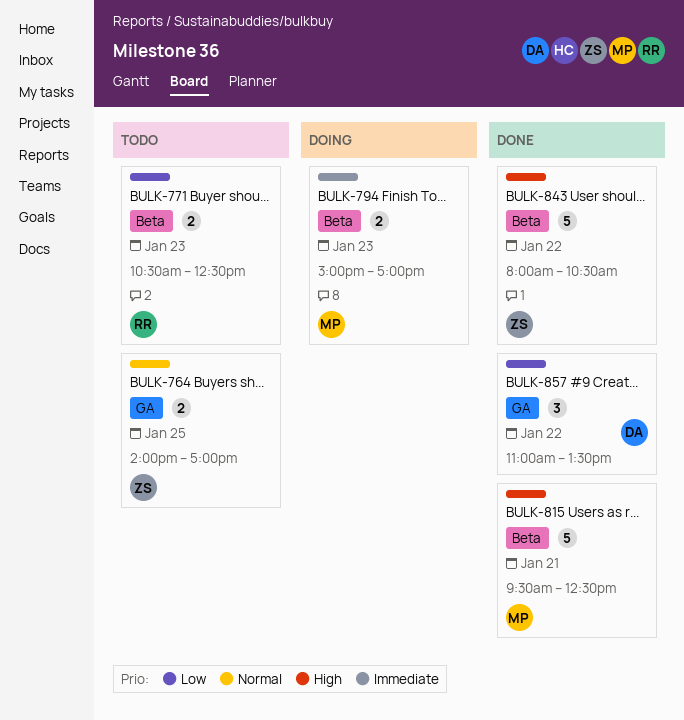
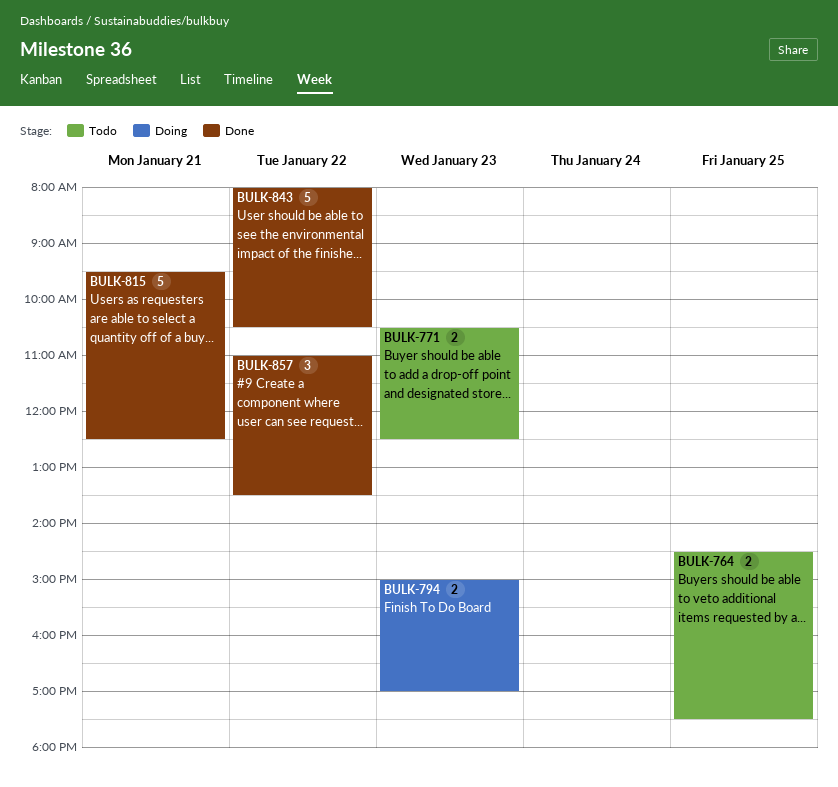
BULK-764, begins: 14:00 -> 14:30
BULK-764, ends: 17:00 -> 17:30

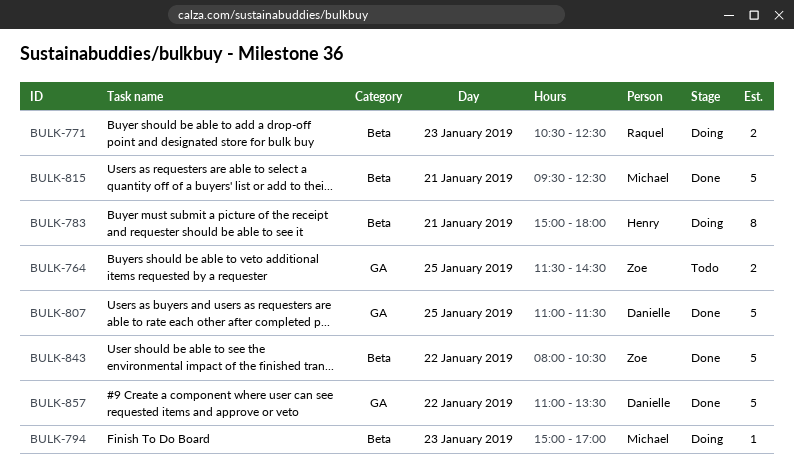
BULK-764, begins: 14:30 -> 11:30
BULK-764, ends: 17:30 -> 14:30
BULK-771, status: Todo -> Doing
BULK-783: none -> present
BULK-794, estimate: 2 -> 1
BULK-807: none -> present
BULK-857, estimate: 3 -> 5

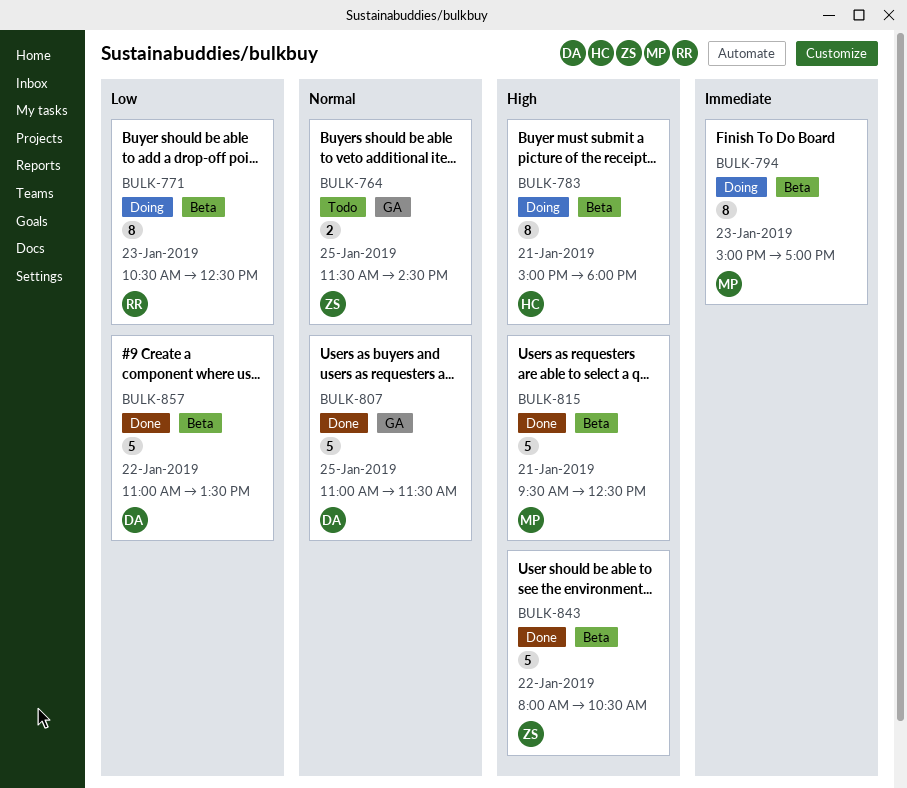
BULK-771, estimate: 2 -> 8
BULK-794, estimate: 1 -> 8
BULK-857, label: GA -> Beta

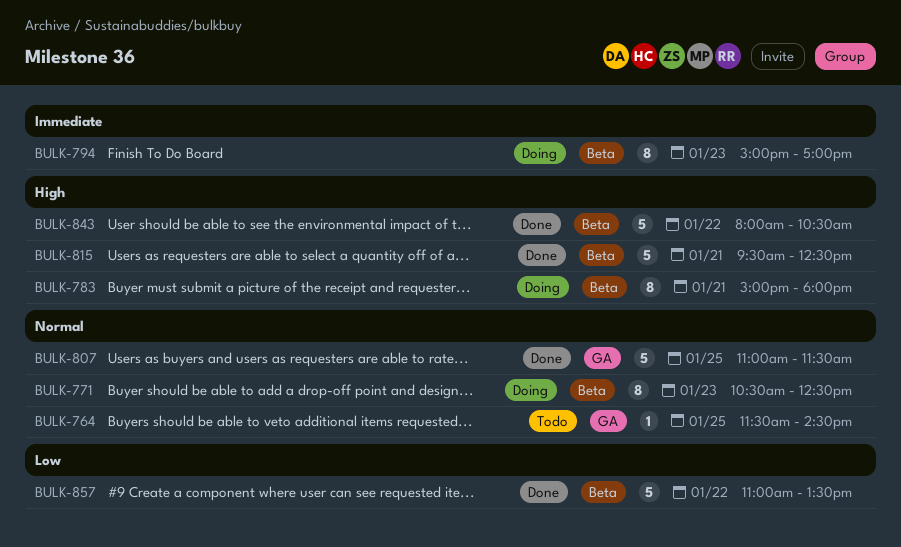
BULK-764, estimate: 2 -> 1
BULK-771, priority: Low -> Normal

